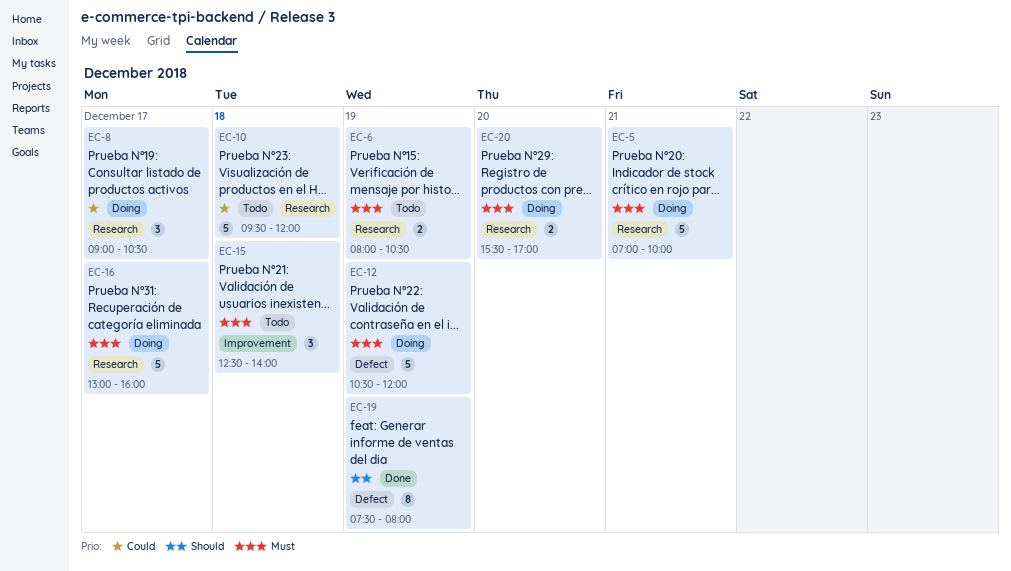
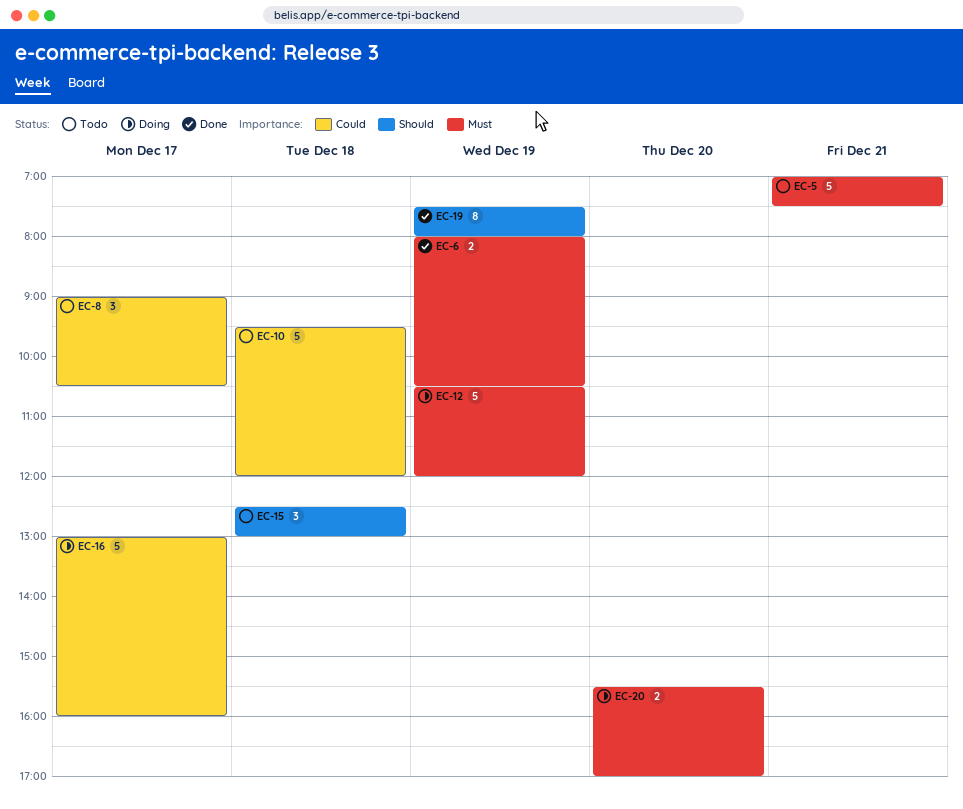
EC-5, status: Doing -> Todo
EC-5, ends: 10:00 -> 07:30
EC-6, status: Todo -> Done
EC-8, status: Doing -> Todo
EC-15, priority: Must -> Should
EC-15, ends: 14:00 -> 13:00
EC-16, priority: Must -> Could

